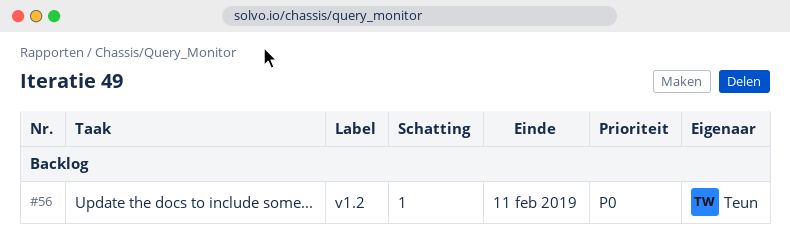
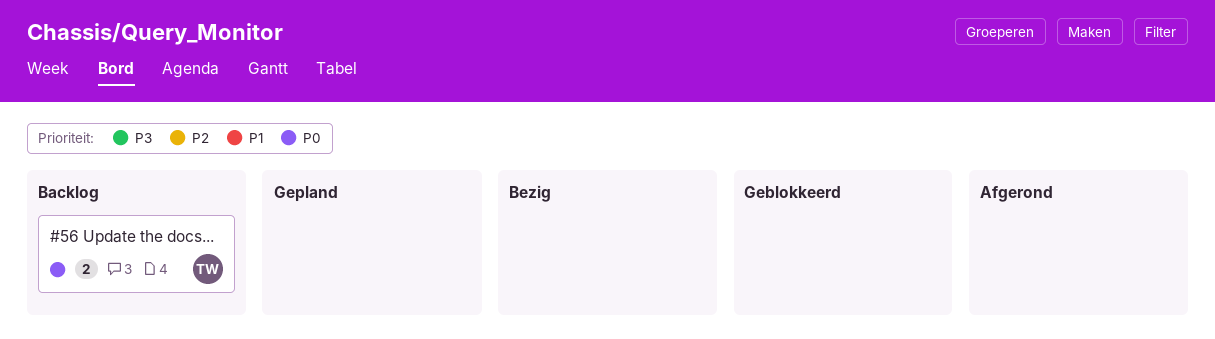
#56, estimate: 1 -> 2

